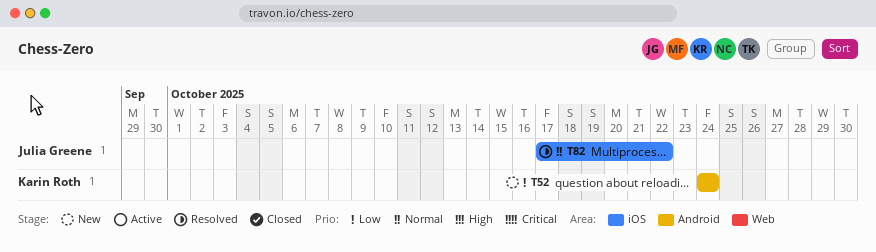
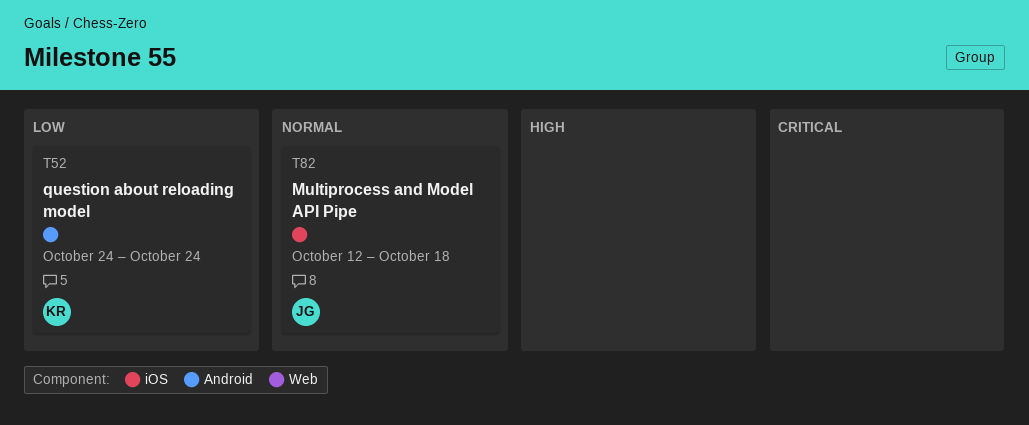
T82, start: Oct 17 -> Oct 12
T82, due: Oct 22 -> Oct 18

